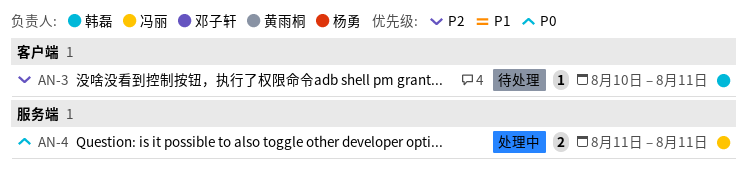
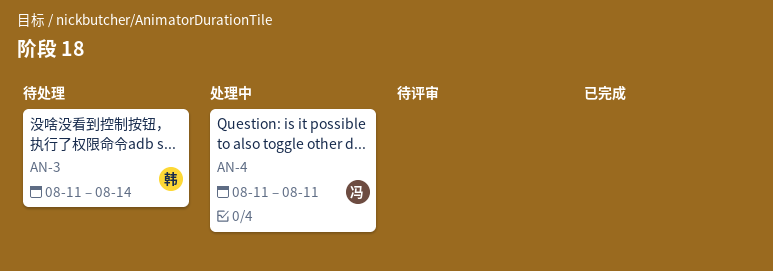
AN-3, start: Aug 10 -> Aug 11
AN-3, due: Aug 11 -> Aug 14

